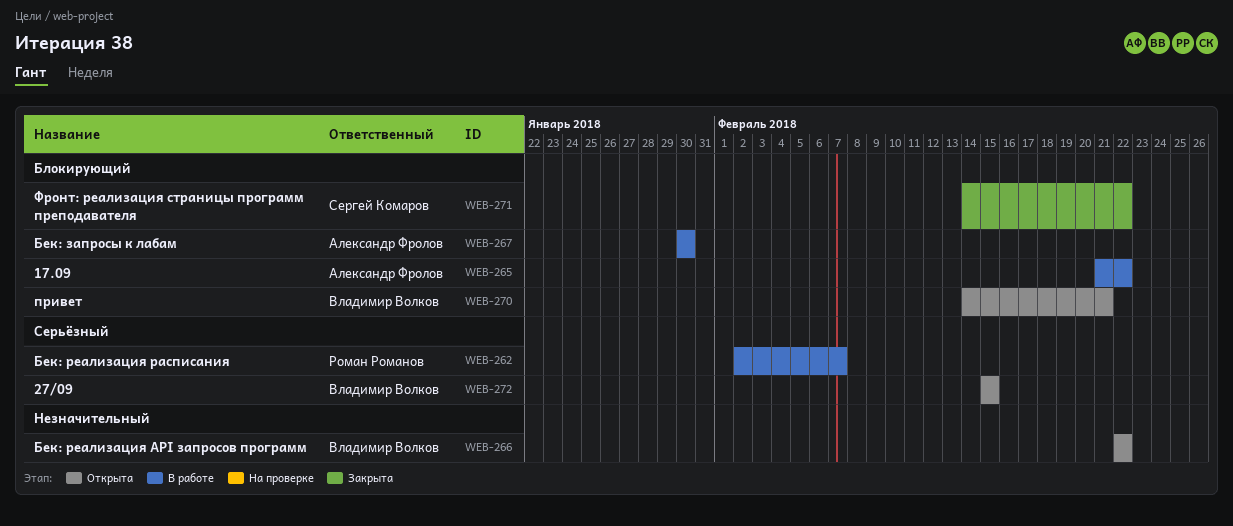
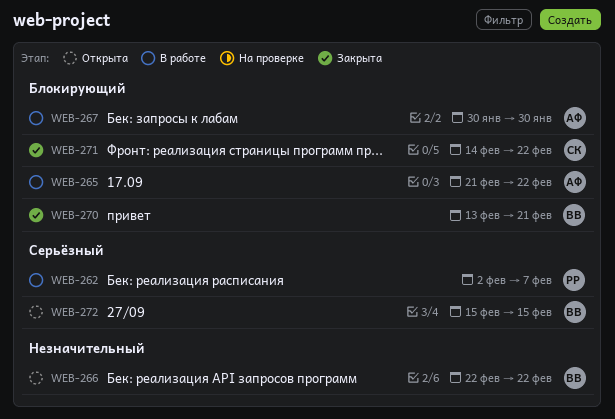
WEB-270, status: Открыта -> Закрыта
WEB-270, start: Feb 14 -> Feb 13

